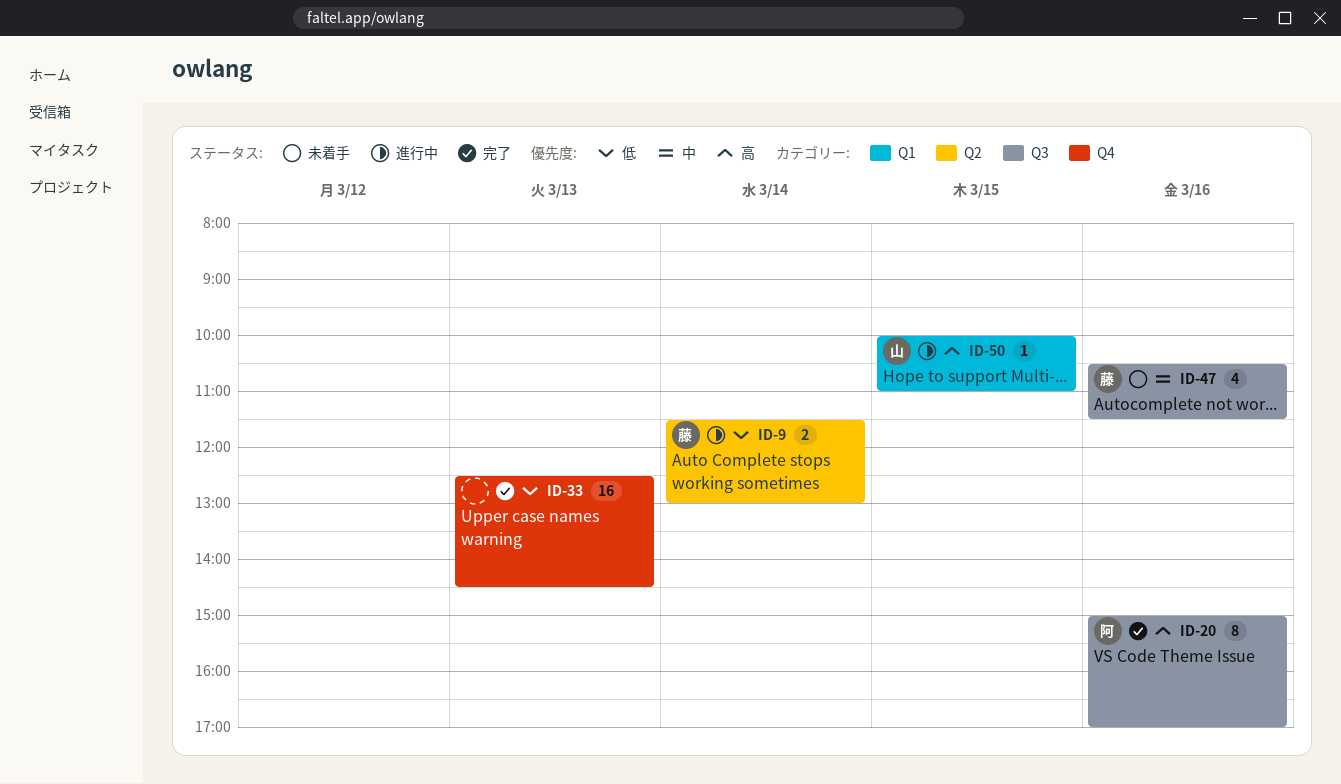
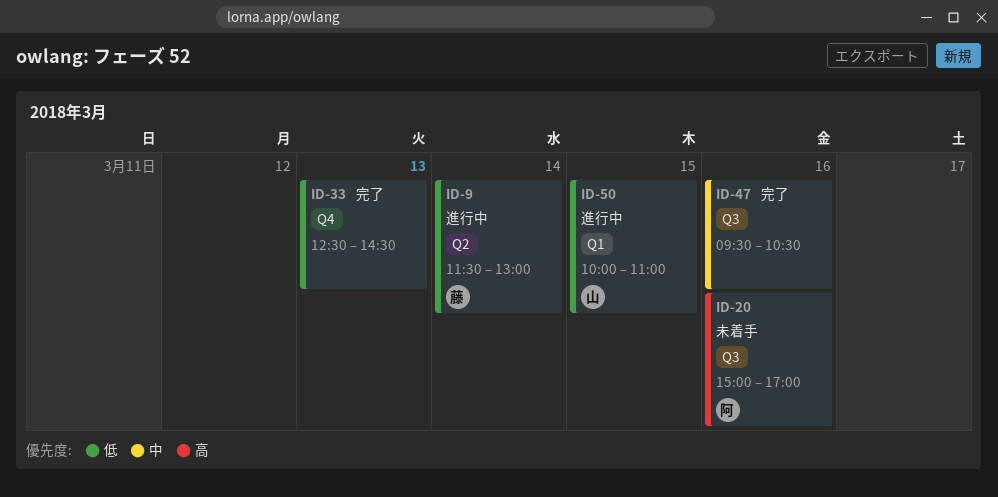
ID-20, status: 完了 -> 未着手
ID-47, status: 未着手 -> 完了
ID-47, owner: 藤 -> none
ID-47, begins: 10:30 -> 09:30
ID-47, ends: 11:30 -> 10:30
ID-50, priority: 高 -> 低

